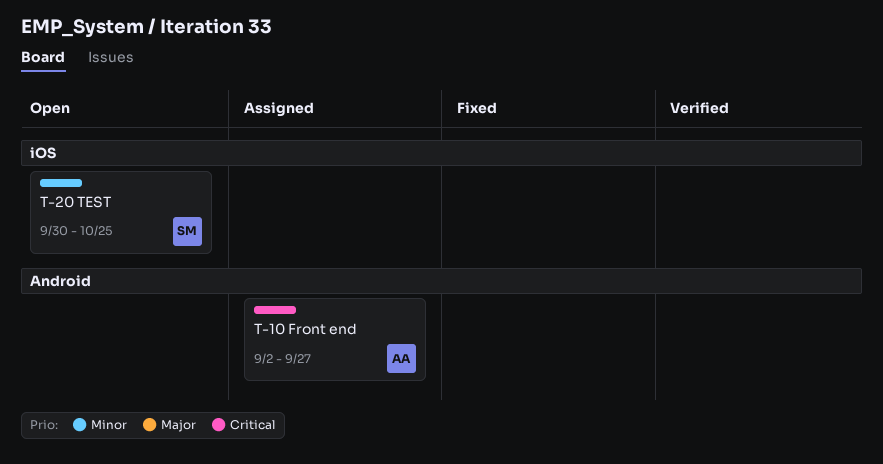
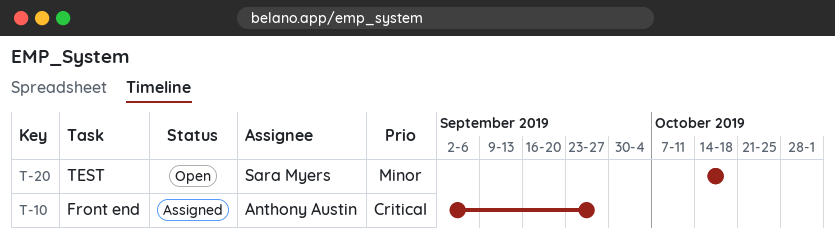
T-20, start: Sep 30 -> Oct 14
T-20, due: Oct 25 -> Oct 18

